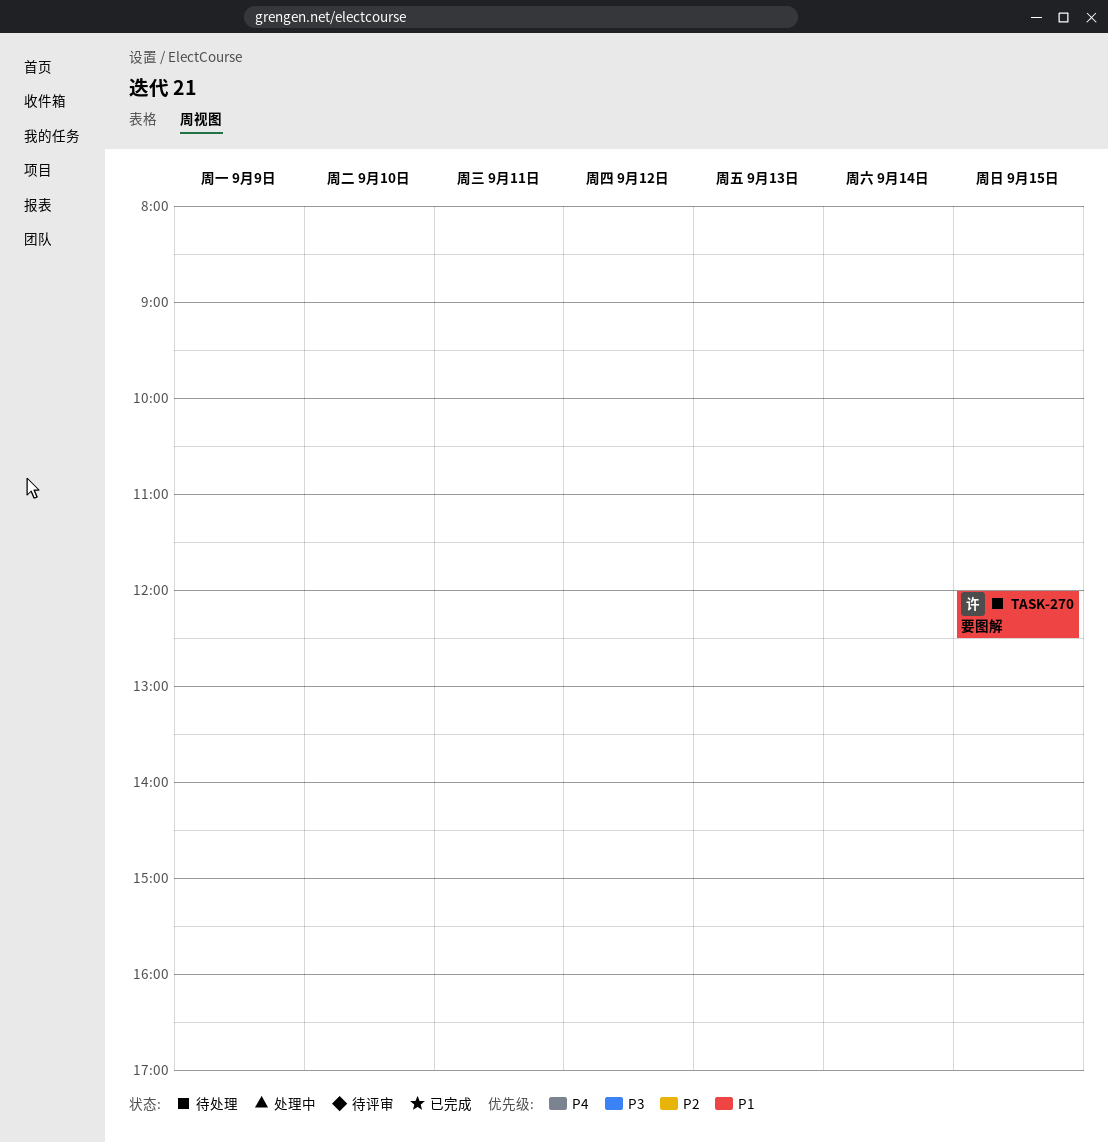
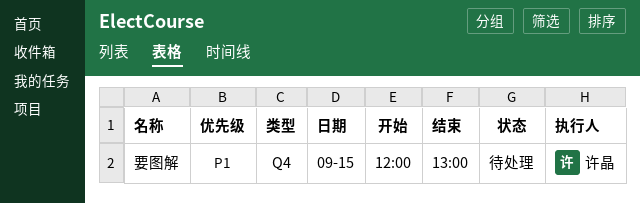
要图解, ends: 12:30 -> 13:00

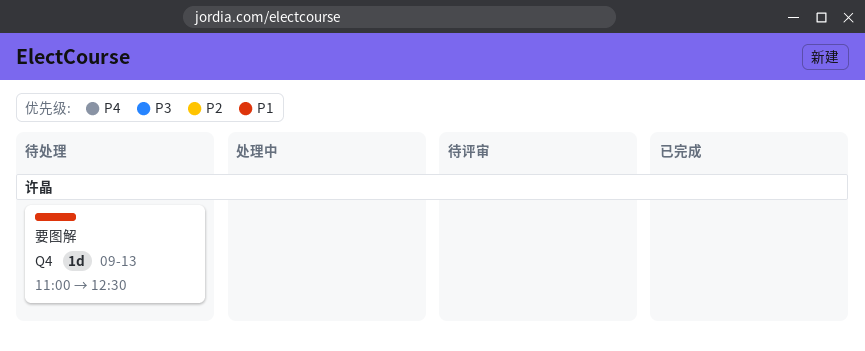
要图解, day: Sep 15 -> Sep 13
要图解, begins: 12:00 -> 11:00
要图解, ends: 13:00 -> 12:30

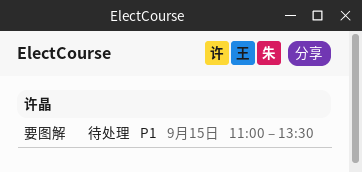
要图解, day: Sep 13 -> Sep 15
要图解, ends: 12:30 -> 13:30

